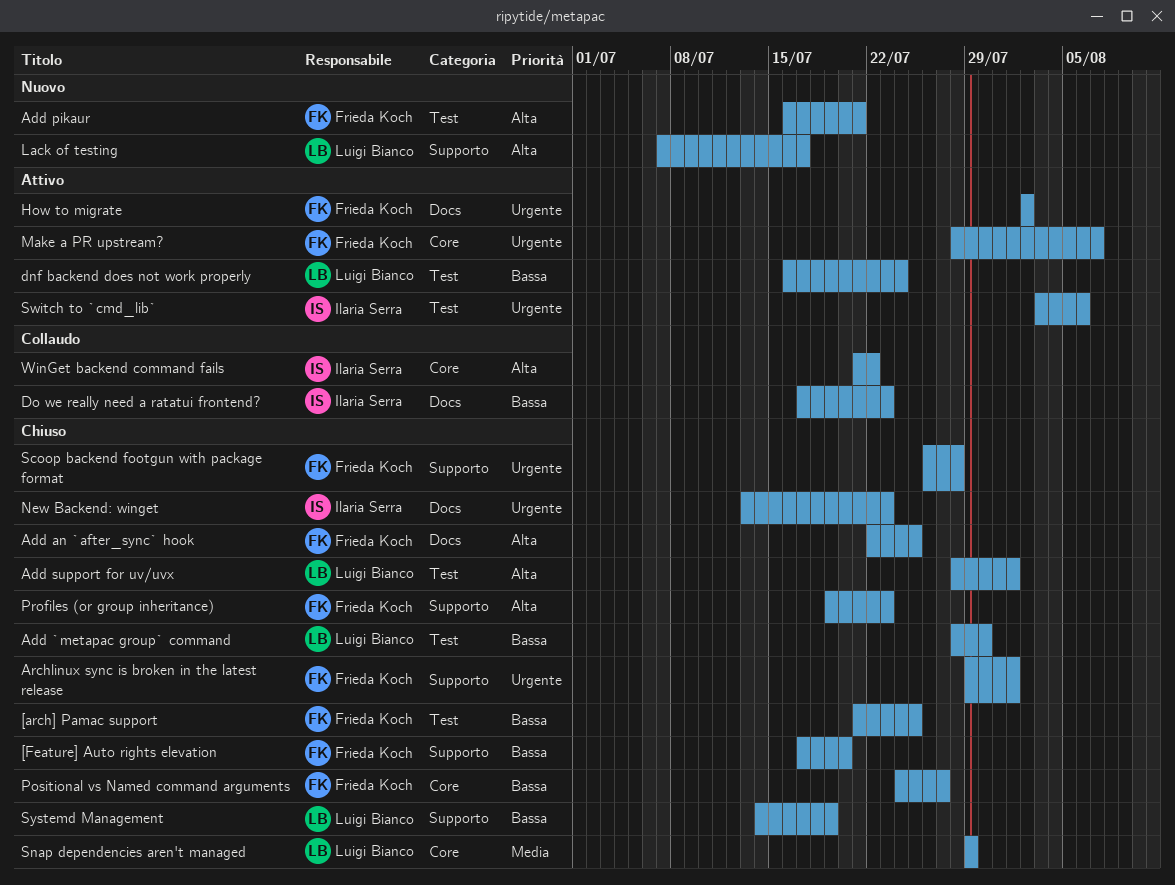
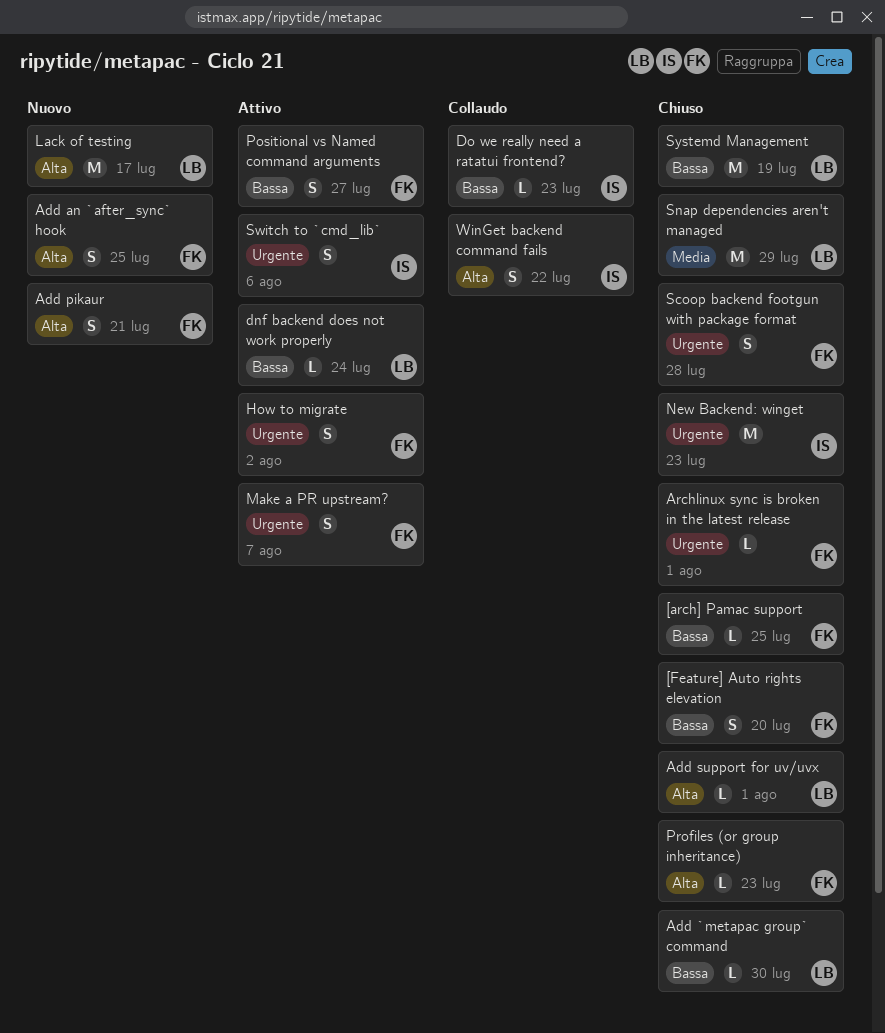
Add an `after_sync` hook, status: Chiuso -> Nuovo
Positional vs Named command arguments, status: Chiuso -> Attivo

